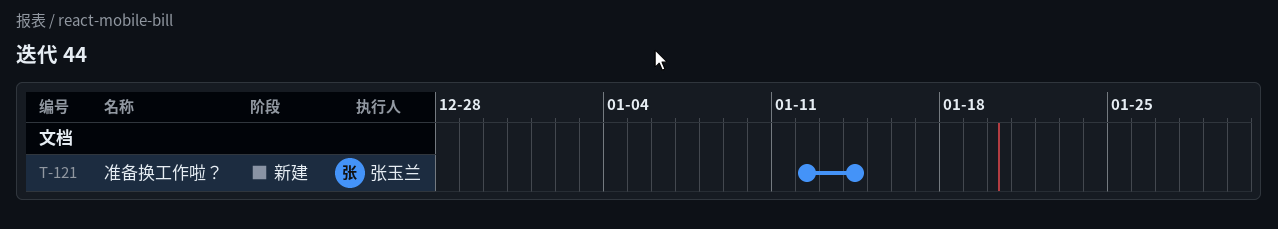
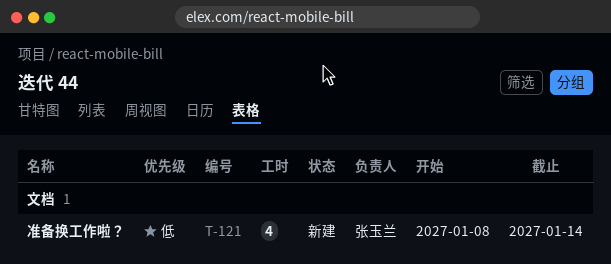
T-121, start: Jan 12 -> Jan 8

